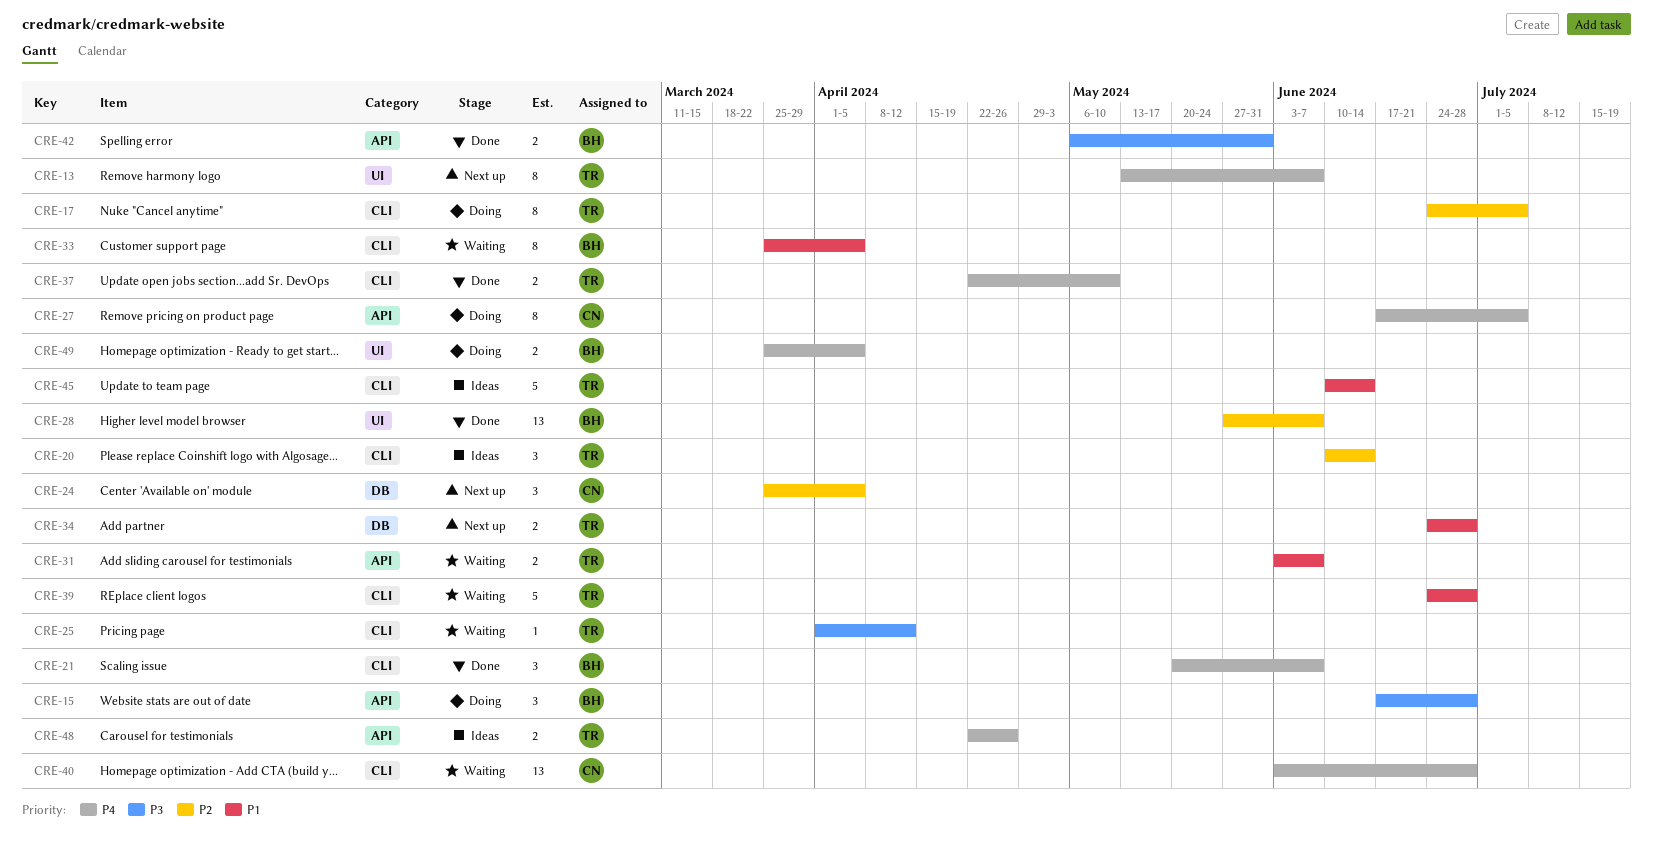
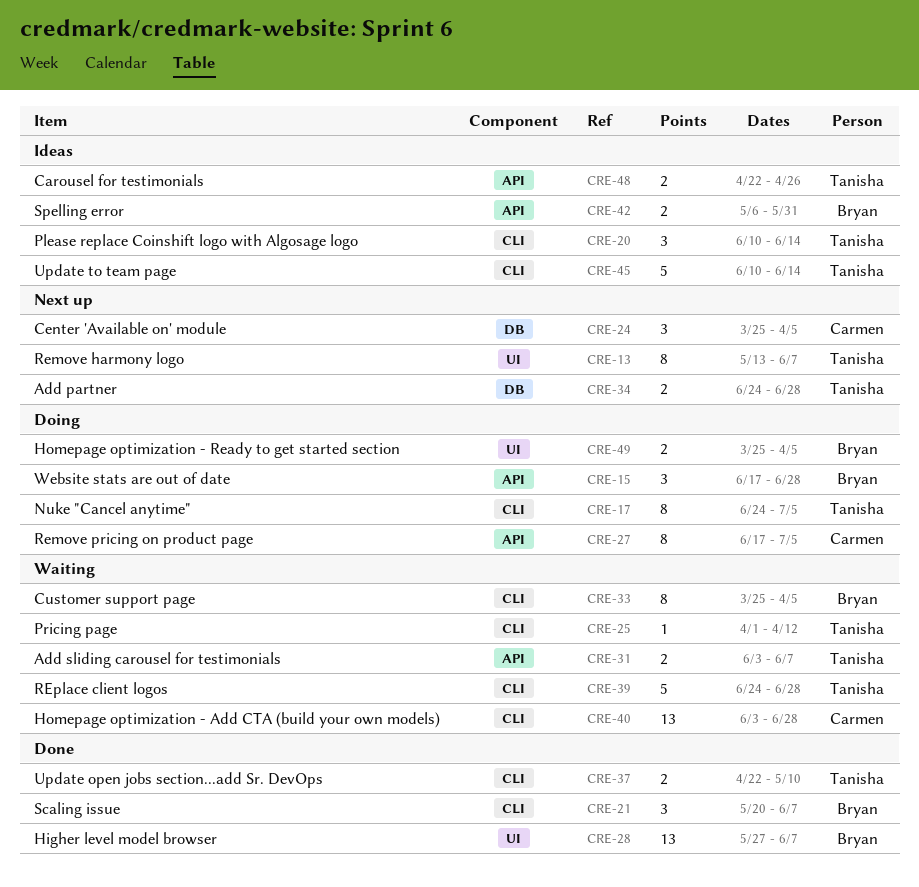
CRE-42, status: Done -> Ideas

